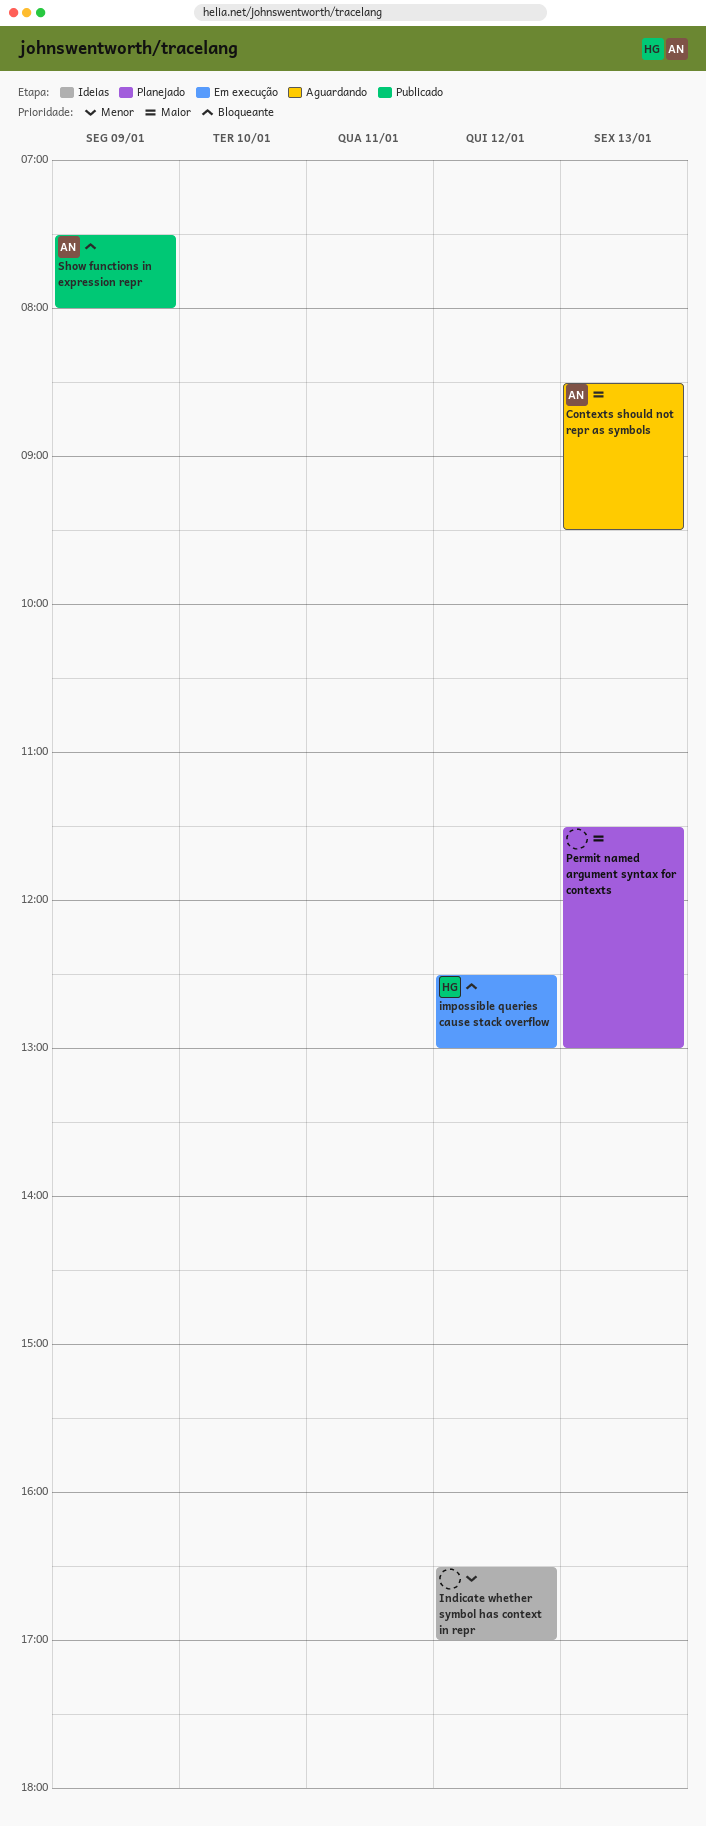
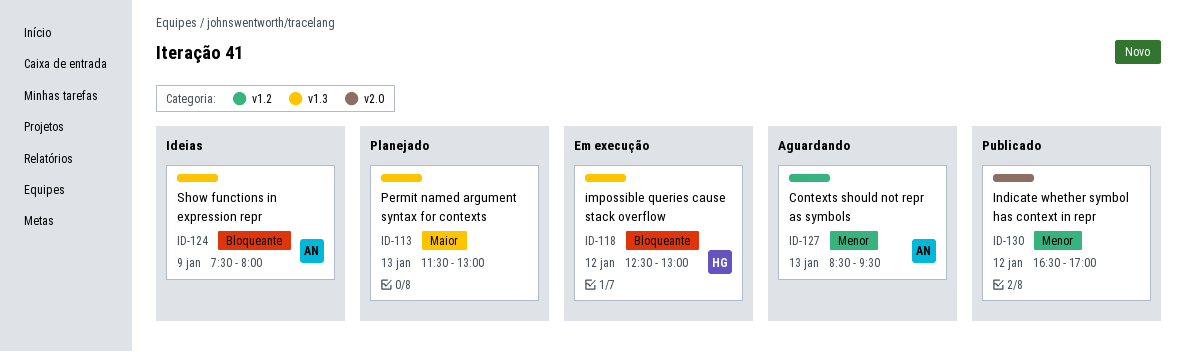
Contexts should not repr as symbols, priority: Maior -> Menor
Indicate whether symbol has context in repr, status: Ideias -> Publicado
Show functions in expression repr, status: Publicado -> Ideias

